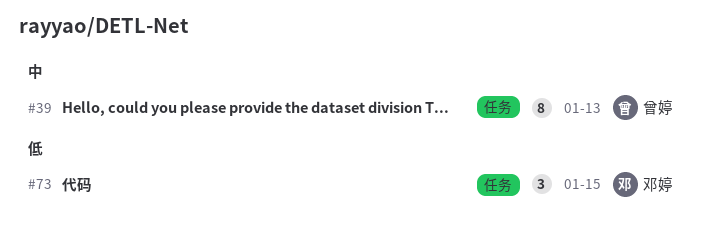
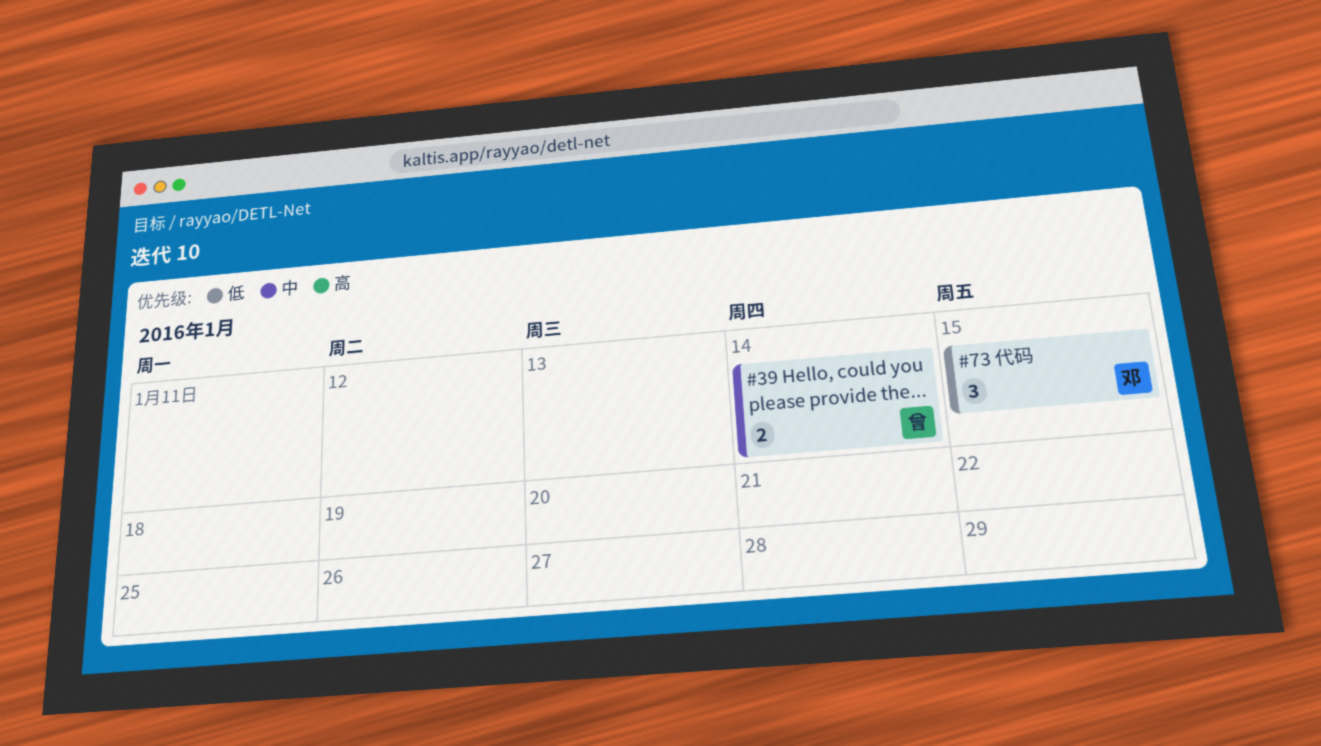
#39, estimate: 8 -> 2
#39, due: Jan 13 -> Jan 14

